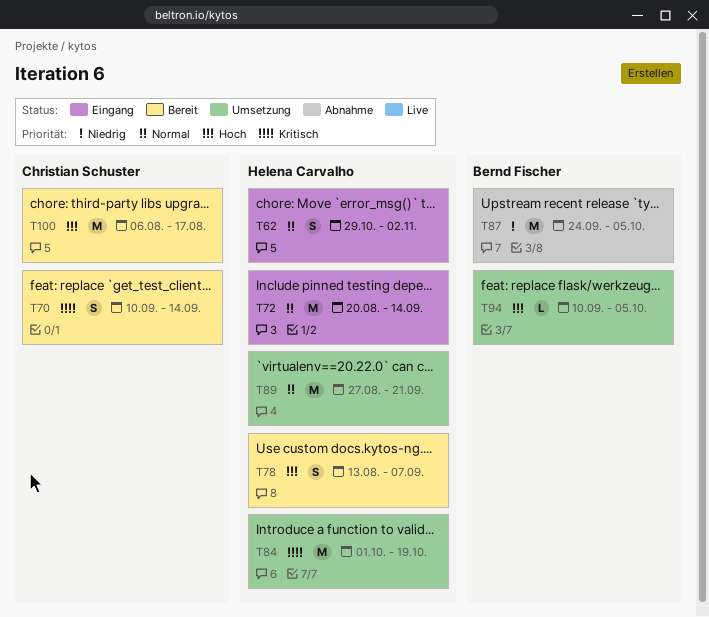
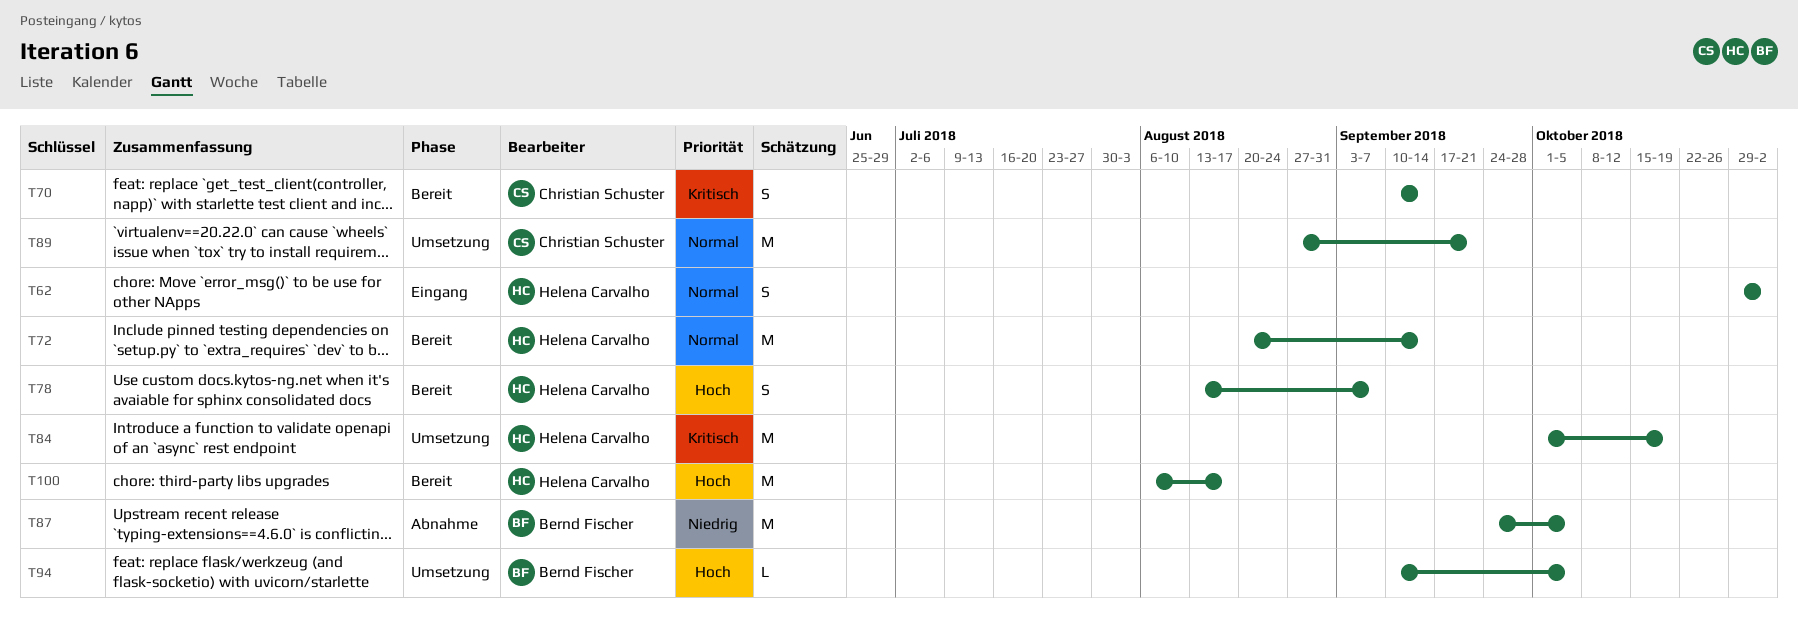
T72, status: Eingang -> Bereit
T89, owner: Helena Carvalho -> Christian Schuster
T100, owner: Christian Schuster -> Helena Carvalho

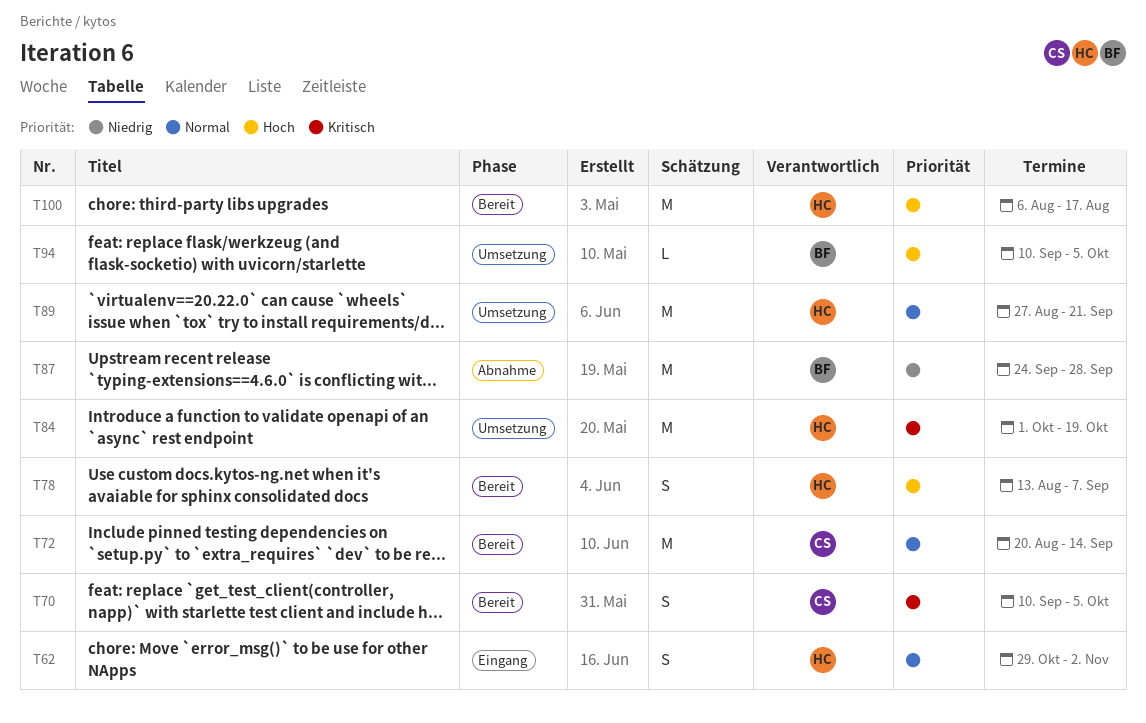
T70, due: Sep 14 -> Oct 5
T72, owner: Helena Carvalho -> Christian Schuster
T87, due: Oct 5 -> Sep 28
T89, owner: Christian Schuster -> Helena Carvalho

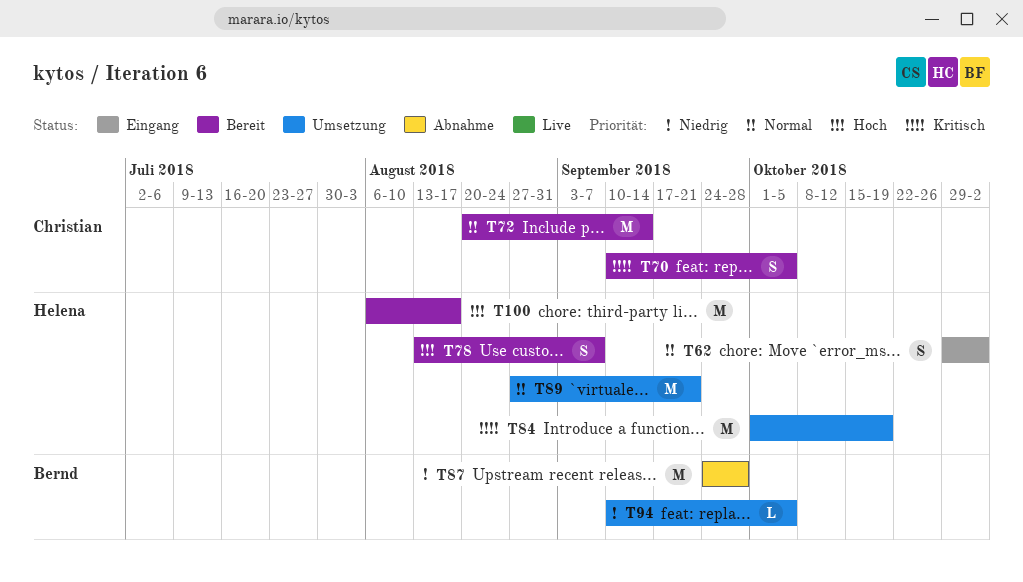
T94, priority: Hoch -> Niedrig

